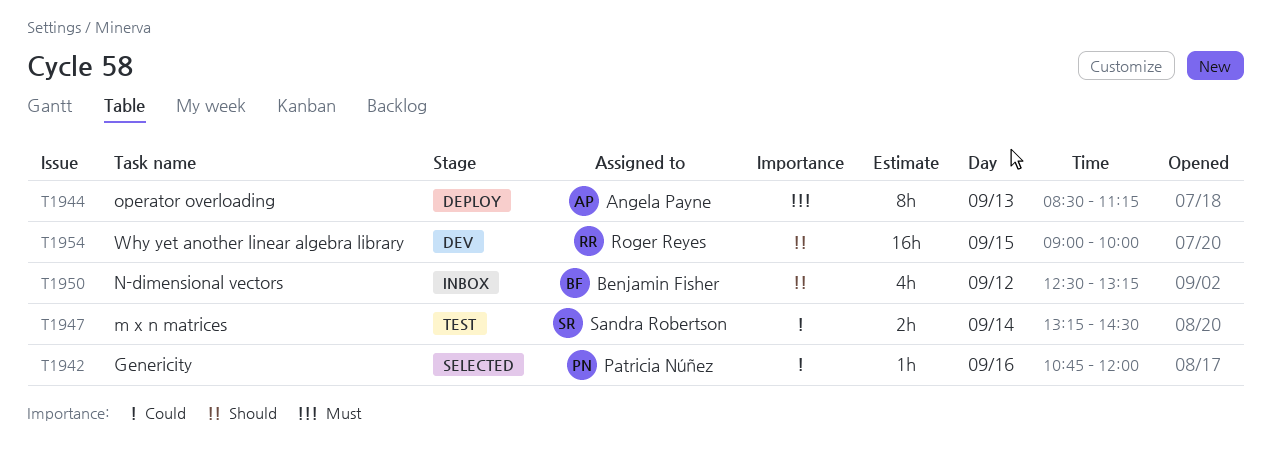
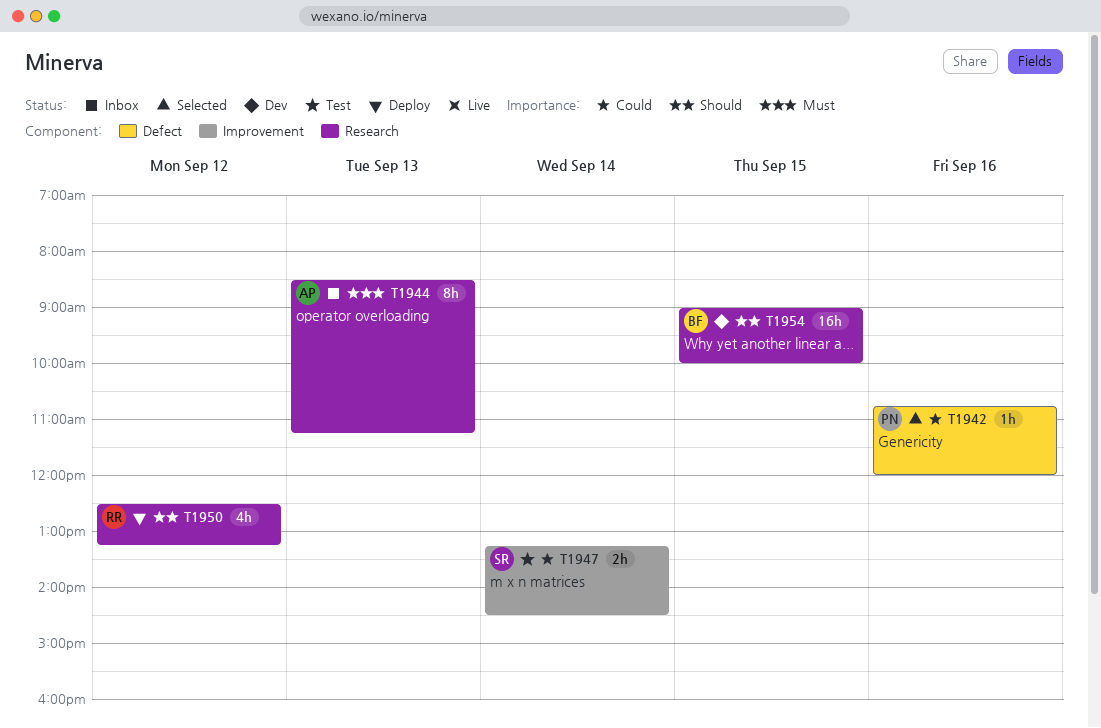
T1944, status: Deploy -> Inbox
T1950, status: Inbox -> Deploy
T1950, owner: Benjamin Fisher -> Roger Reyes
T1954, owner: Roger Reyes -> Benjamin Fisher

